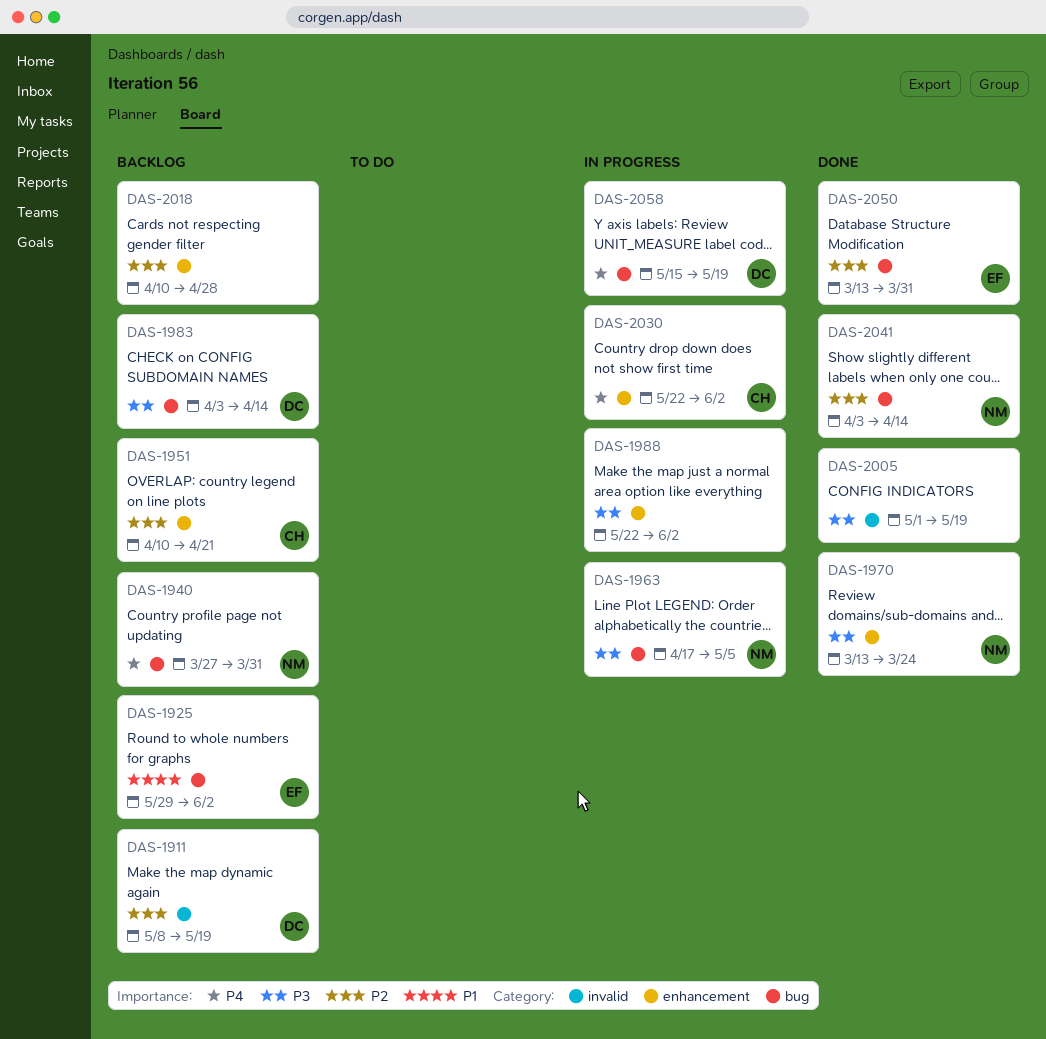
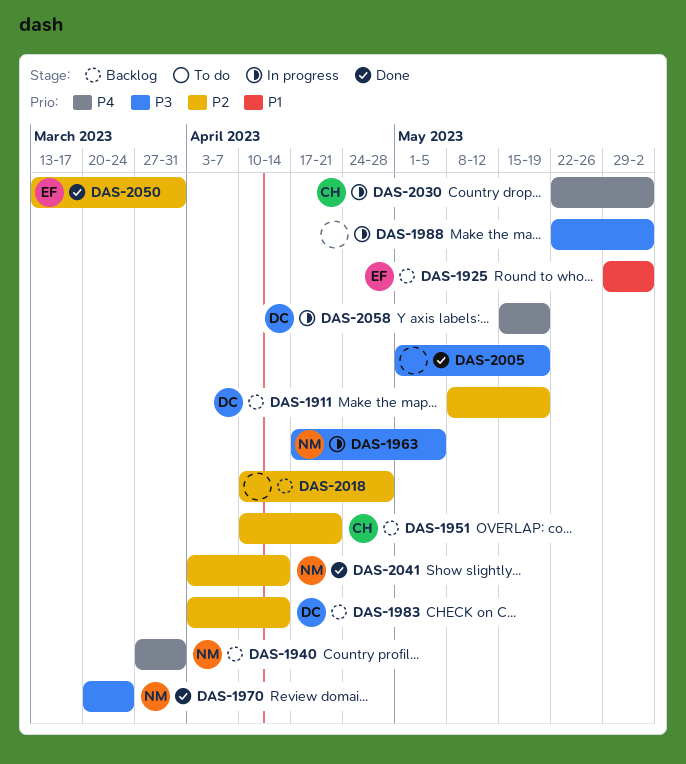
DAS-1970, start: Mar 13 -> Mar 20
DAS-1983, priority: P3 -> P2

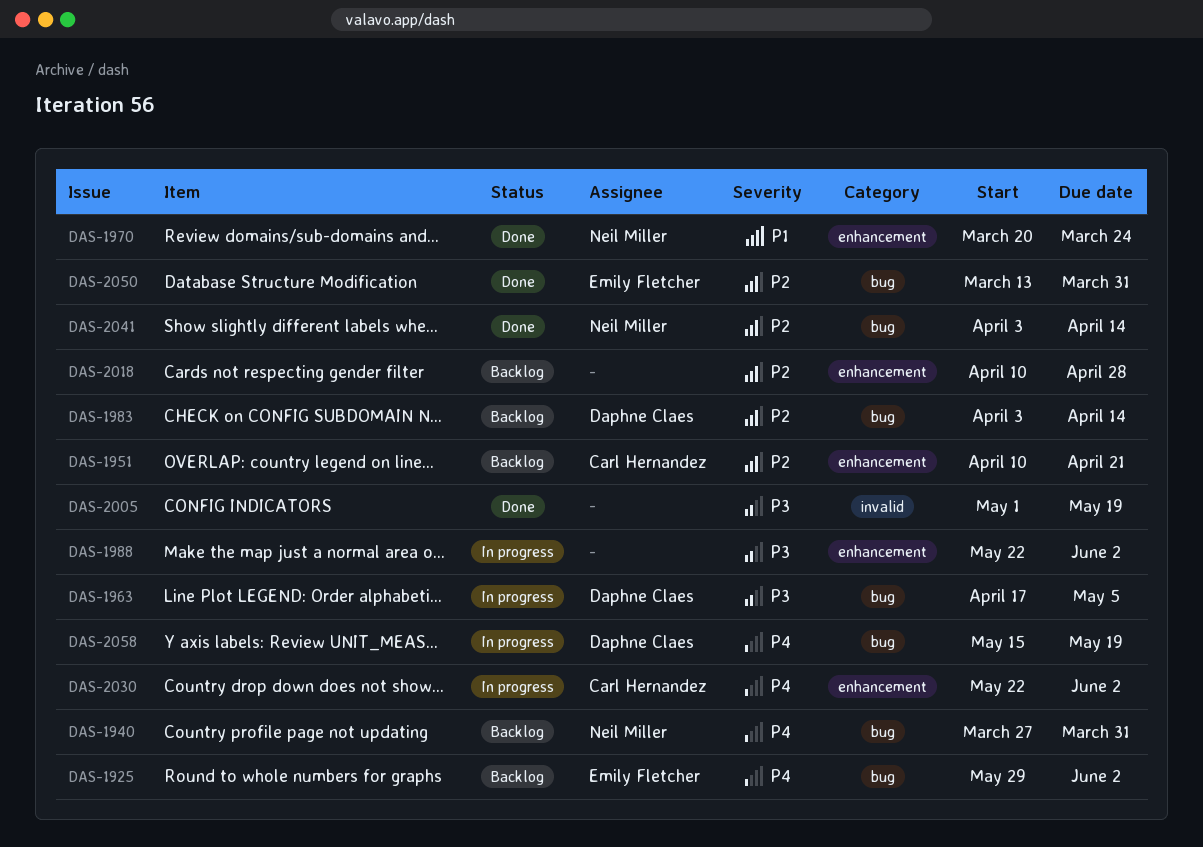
DAS-1911: present -> none
DAS-1925, priority: P1 -> P4
DAS-1963, owner: Neil Miller -> Daphne Claes
DAS-1970, priority: P3 -> P1

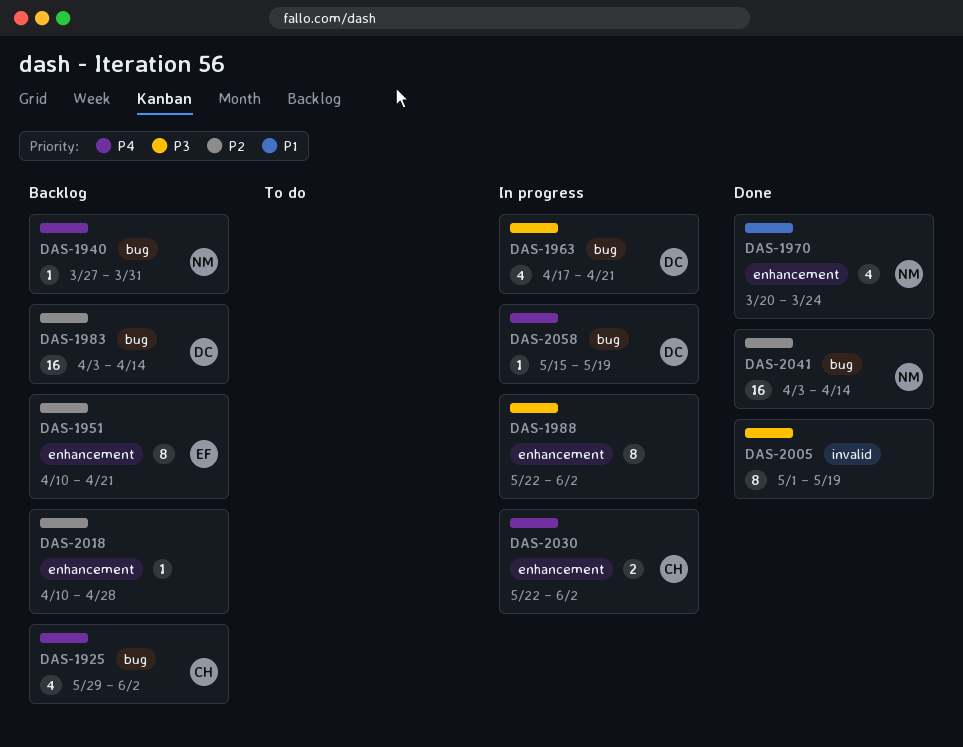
DAS-1925, owner: Emily Fletcher -> Carl Hernandez
DAS-1951, owner: Carl Hernandez -> Emily Fletcher
DAS-1963, due: May 5 -> Apr 21
DAS-2050: present -> none

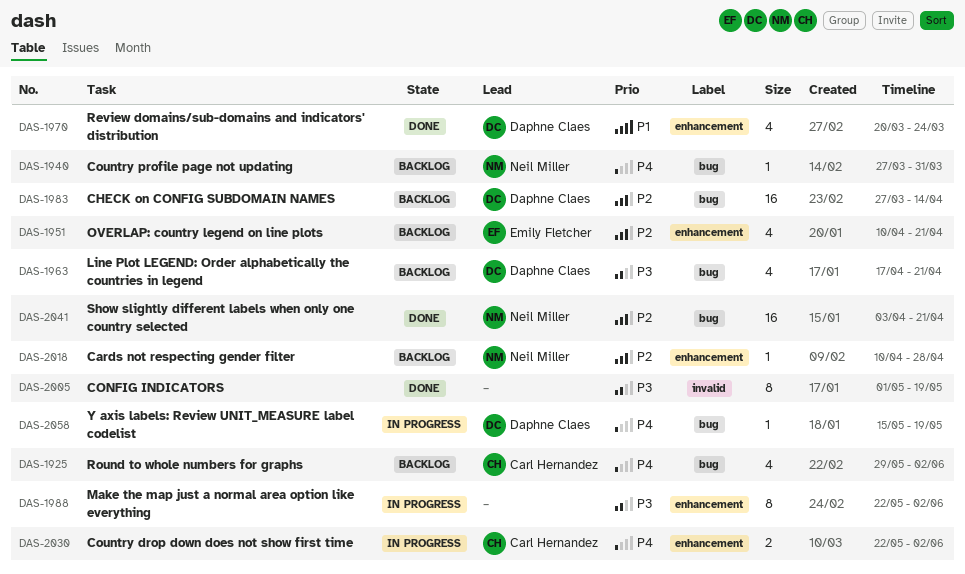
DAS-1951, estimate: 8 -> 4
DAS-1963, status: In progress -> Backlog
DAS-1970, owner: Neil Miller -> Daphne Claes
DAS-1983, start: Apr 3 -> Mar 27
DAS-2018, owner: none -> Neil Miller
DAS-2041, due: Apr 14 -> Apr 21

